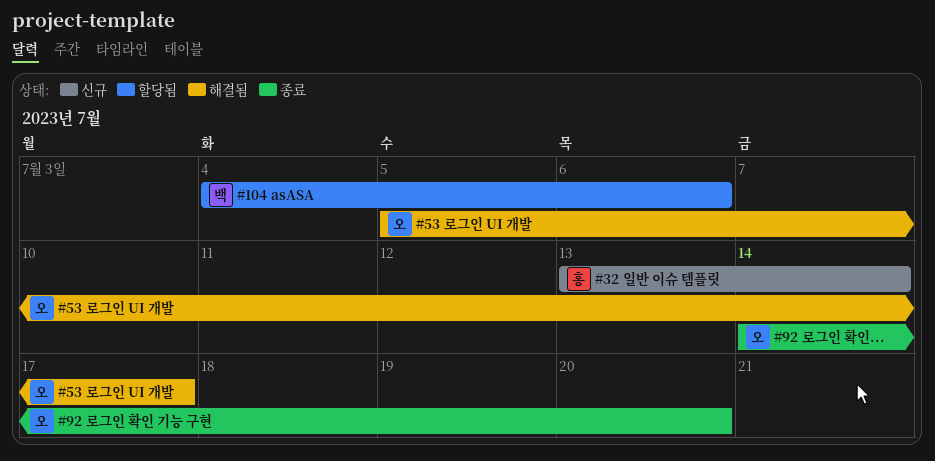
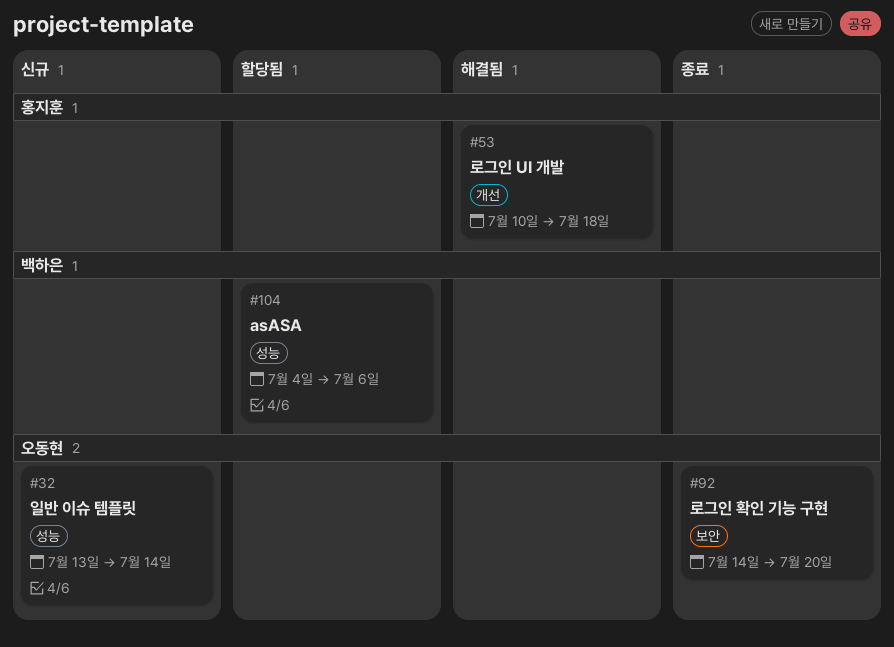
#32, owner: 홍지훈 -> 오동현
#53, owner: 오동현 -> 홍지훈
#53, start: Jul 5 -> Jul 10
#53, due: Jul 17 -> Jul 18

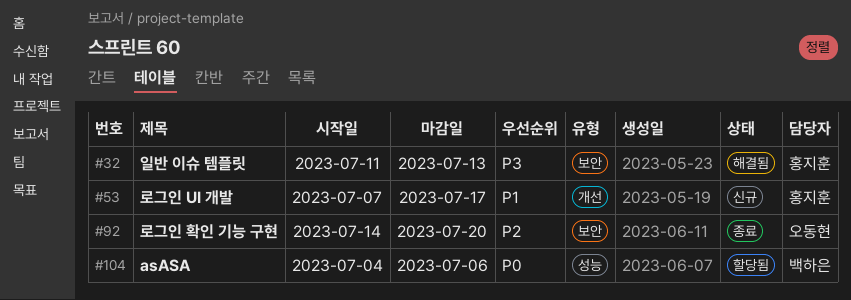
#32, status: 신규 -> 해결됨
#32, owner: 오동현 -> 홍지훈
#32, label: 성능 -> 보안
#32, start: Jul 13 -> Jul 11
#32, due: Jul 14 -> Jul 13
#53, status: 해결됨 -> 신규
#53, start: Jul 10 -> Jul 7
#53, due: Jul 18 -> Jul 17

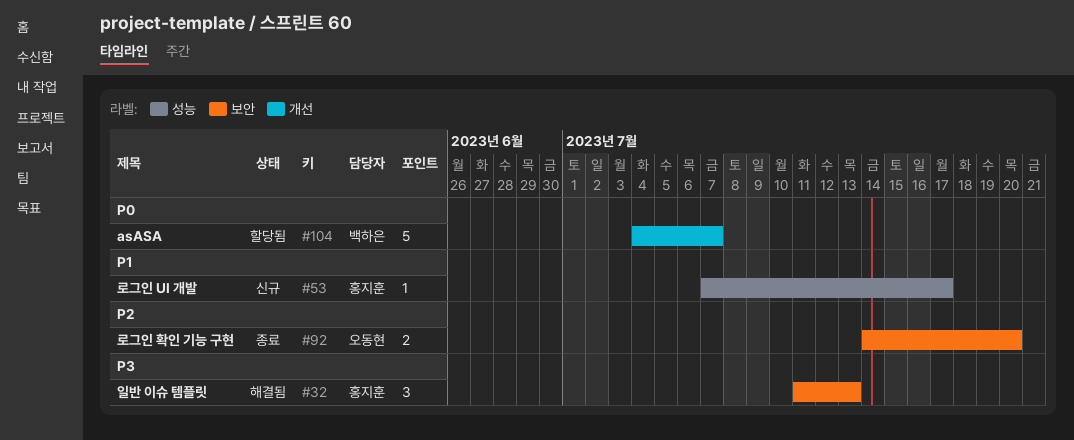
#53, label: 개선 -> 성능
#104, label: 성능 -> 개선
#104, due: Jul 6 -> Jul 7

